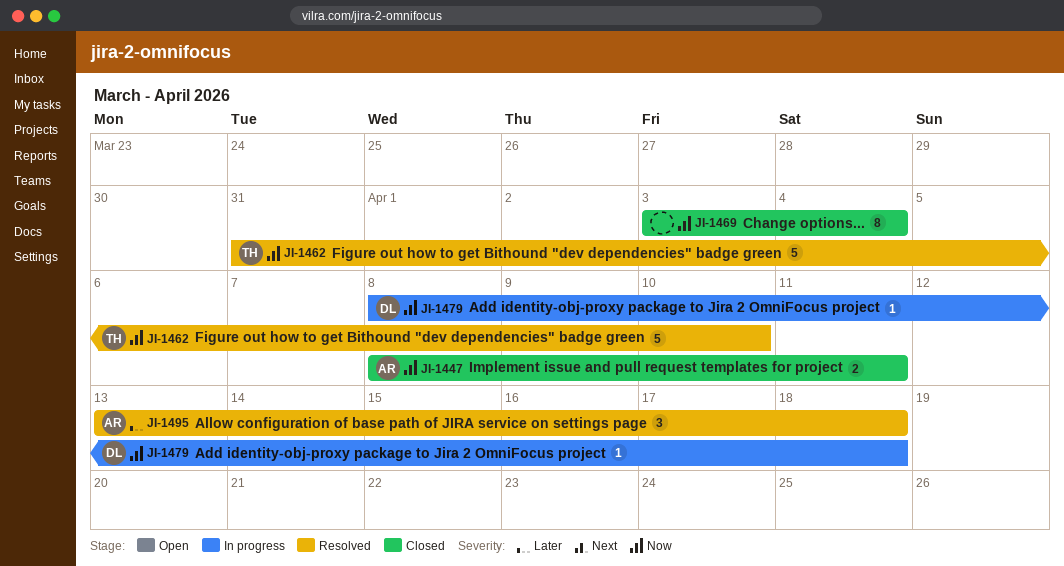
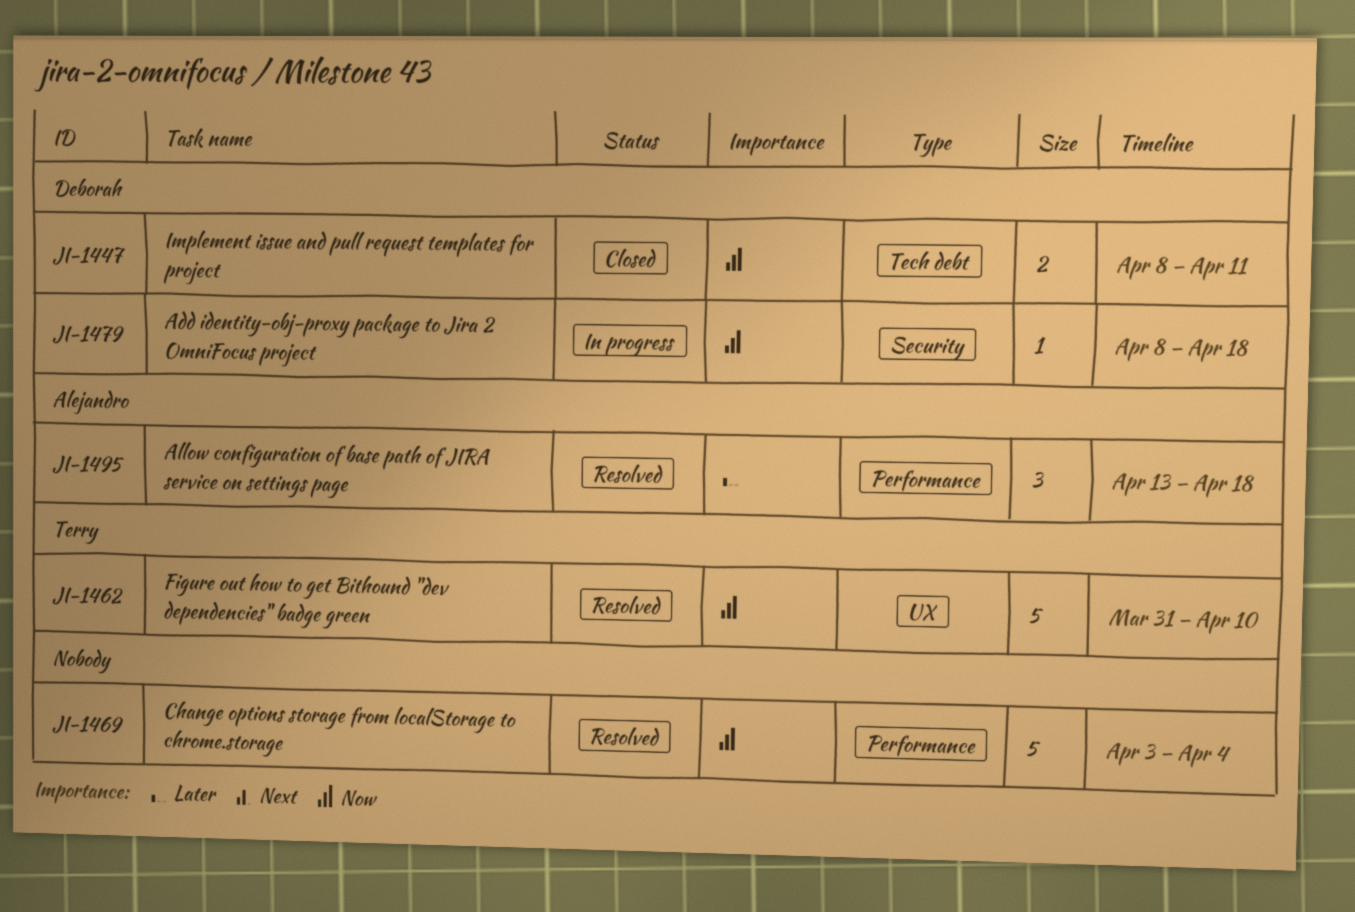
JI-1447, owner: Alejandro -> Deborah
JI-1469, status: Closed -> Resolved
JI-1469, estimate: 8 -> 5

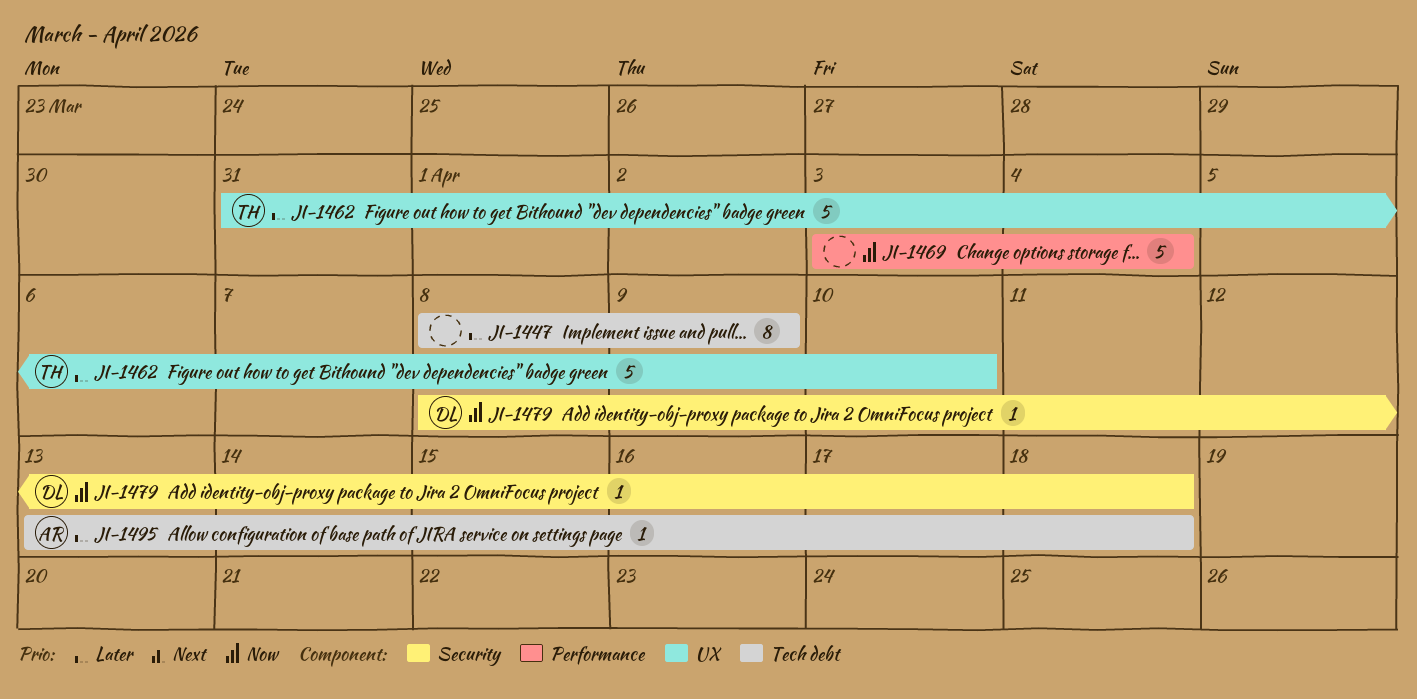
JI-1447, owner: Deborah -> none
JI-1447, priority: Now -> Later
JI-1447, estimate: 2 -> 8
JI-1447, due: Apr 11 -> Apr 9
JI-1462, priority: Now -> Later
JI-1495, label: Performance -> Tech debt
JI-1495, estimate: 3 -> 1

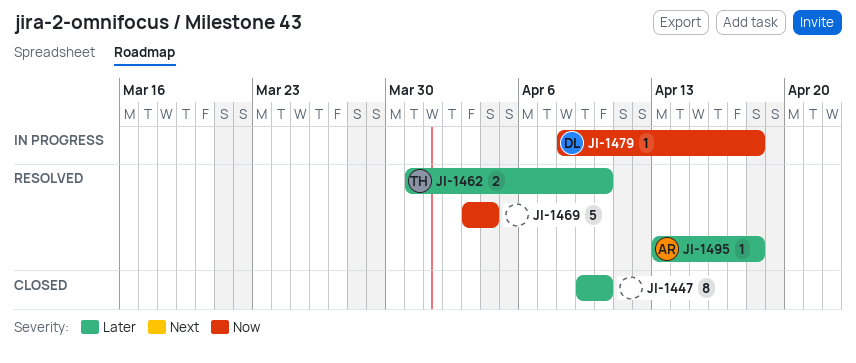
JI-1447, start: Apr 8 -> Apr 9
JI-1447, due: Apr 9 -> Apr 10
JI-1462, estimate: 5 -> 2

